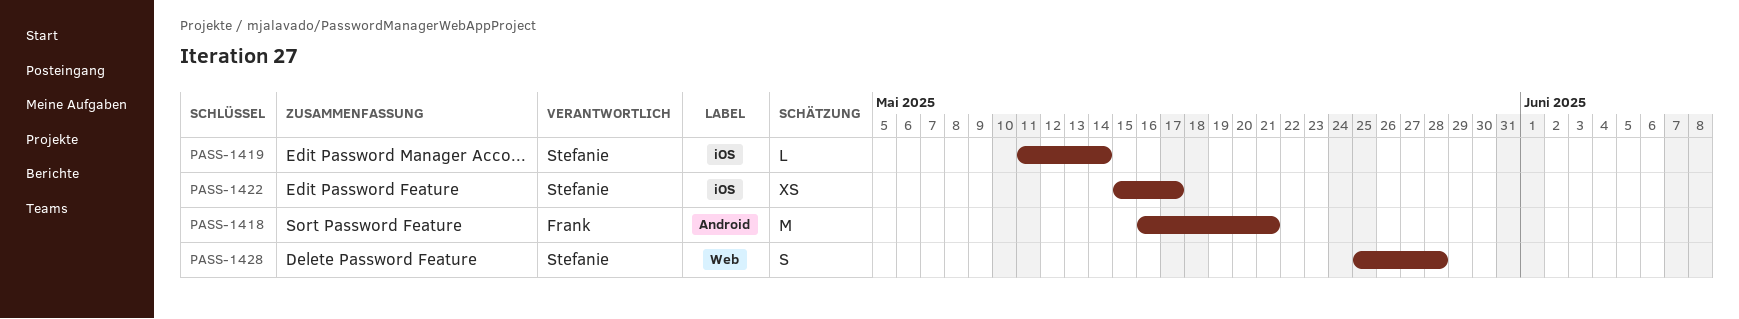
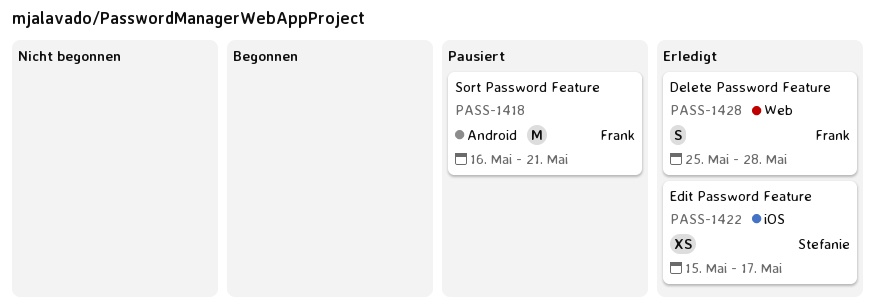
PASS-1419: present -> none
PASS-1428, owner: Stefanie -> Frank

